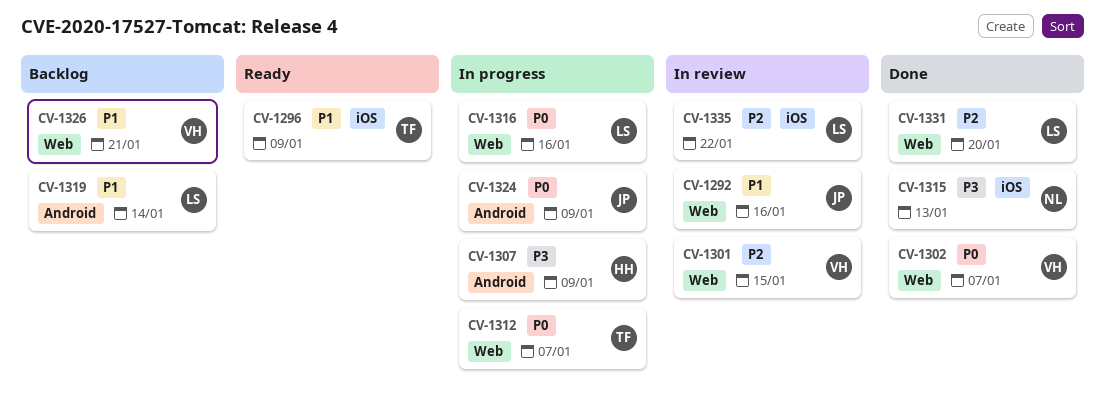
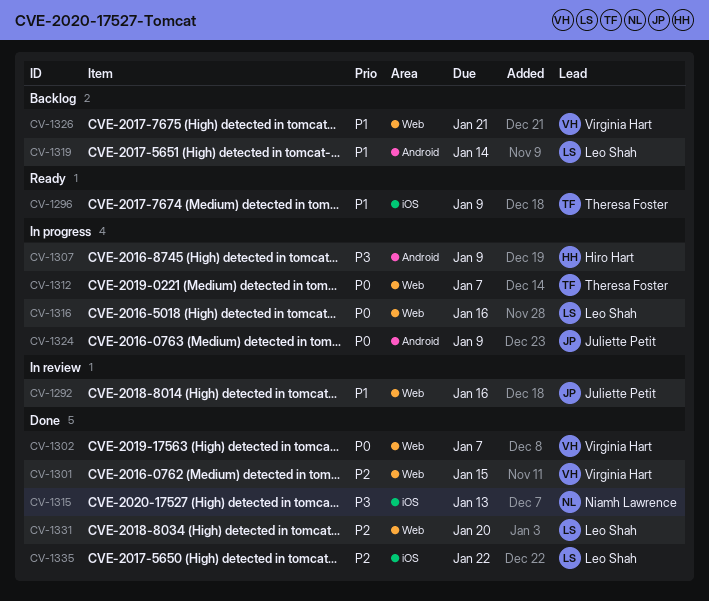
CV-1301, status: In review -> Done
CV-1335, status: In review -> Done

